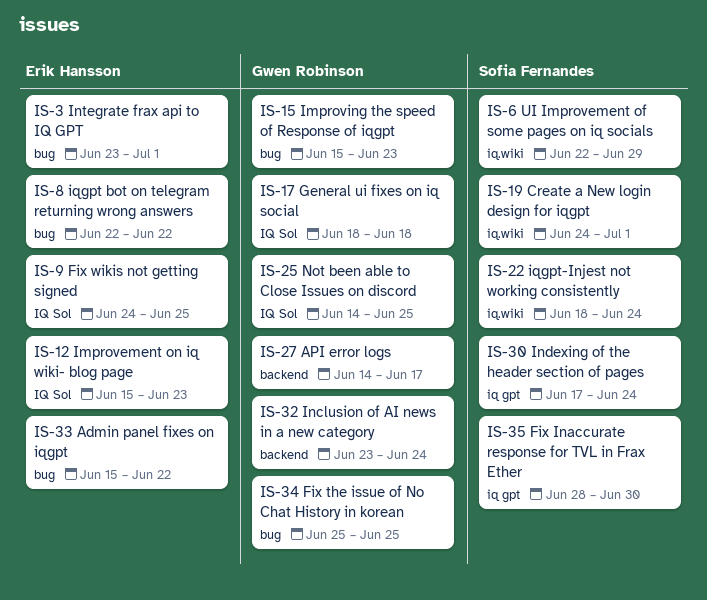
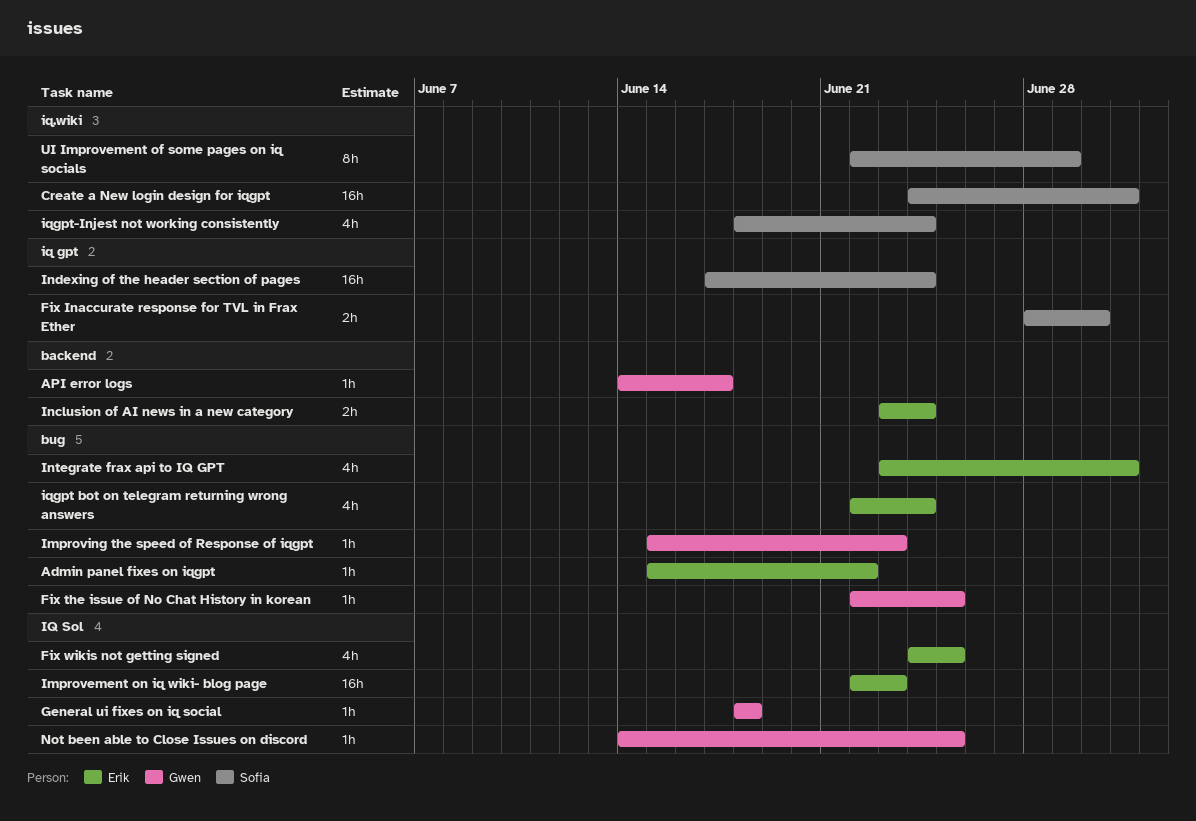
Fix the issue of No Chat History in korean, start: Jun 25 -> Jun 22
Improvement on iq wiki- blog page, start: Jun 15 -> Jun 22
Inclusion of AI news in a new category, owner: Gwen Robinson -> Erik Hansson
iqgpt bot on telegram returning wrong answers, due: Jun 22 -> Jun 24

